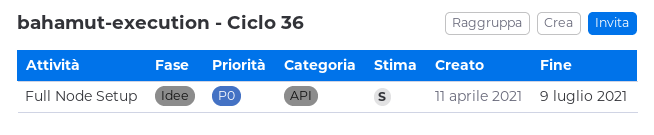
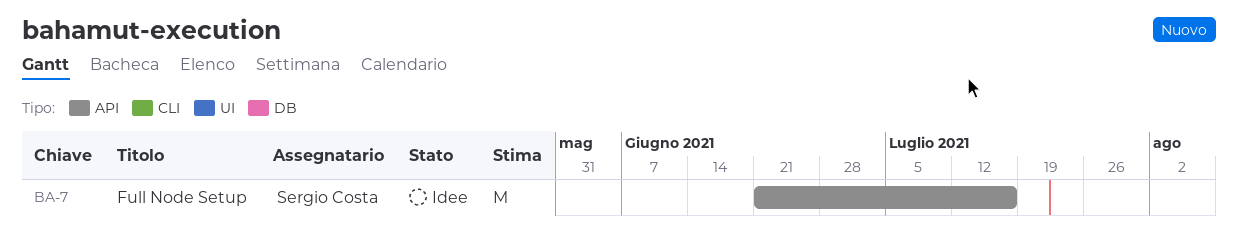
Full Node Setup, estimate: S -> M
Full Node Setup, due: Jul 9 -> Jul 16

